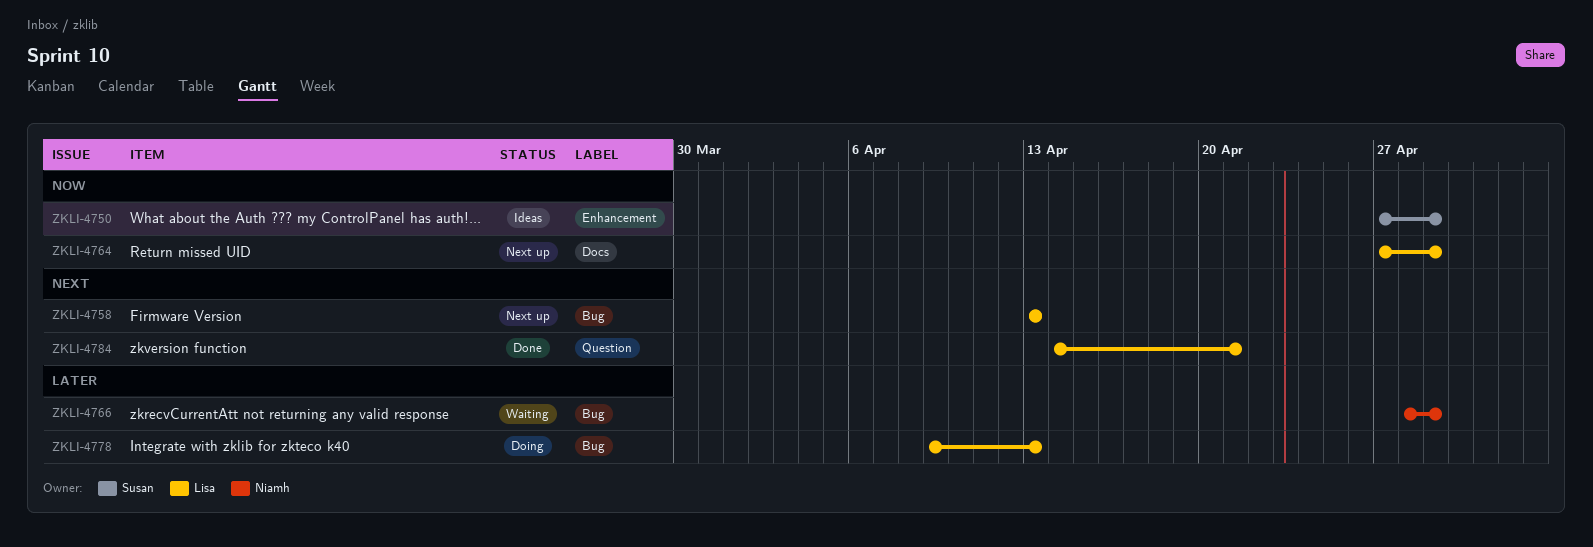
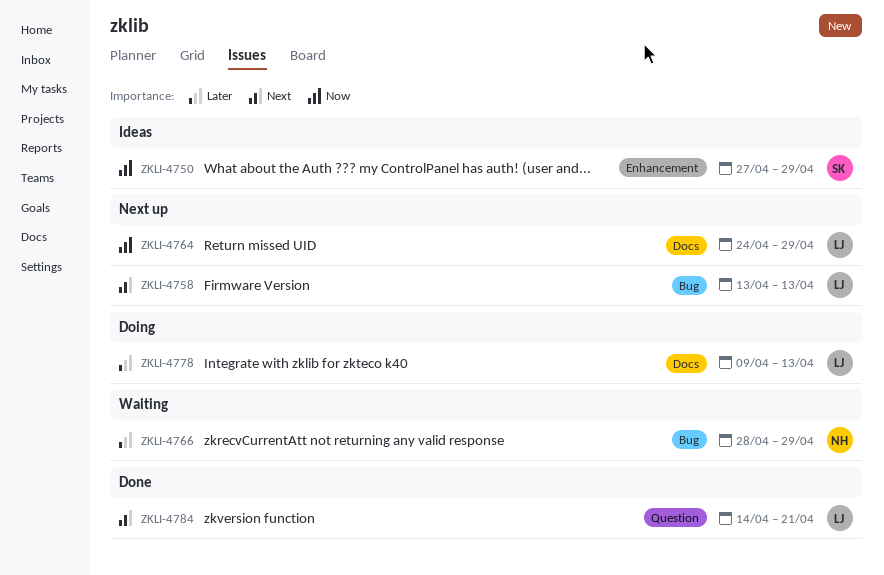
ZKLI-4764, start: Apr 27 -> Apr 24
ZKLI-4778, label: Bug -> Docs

